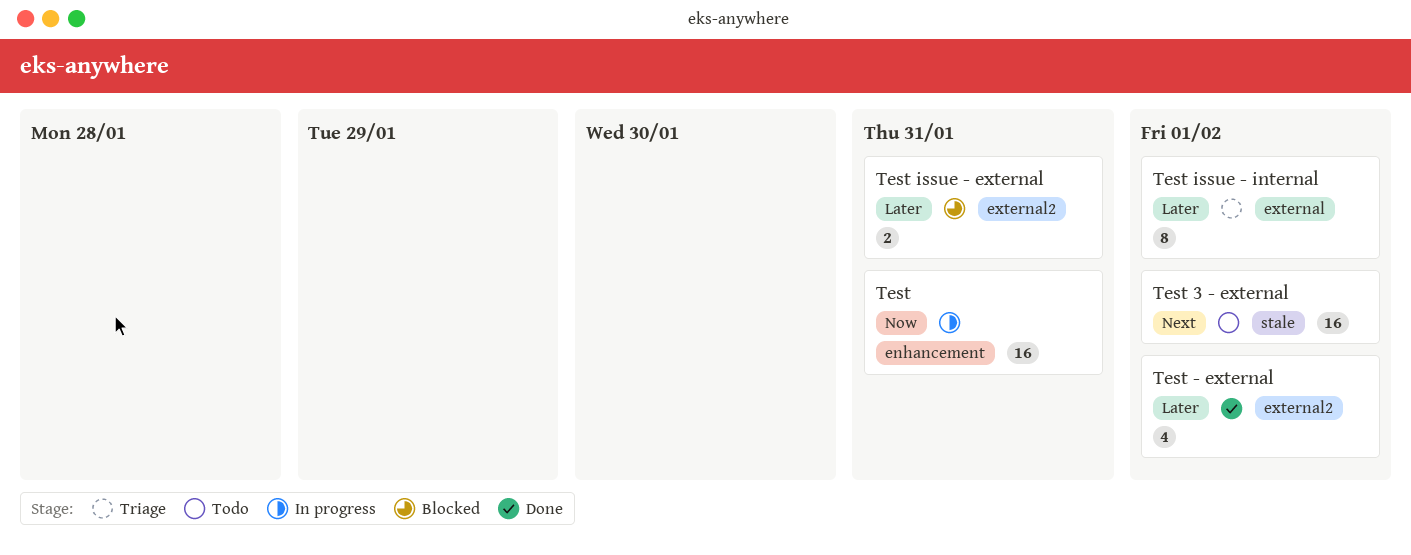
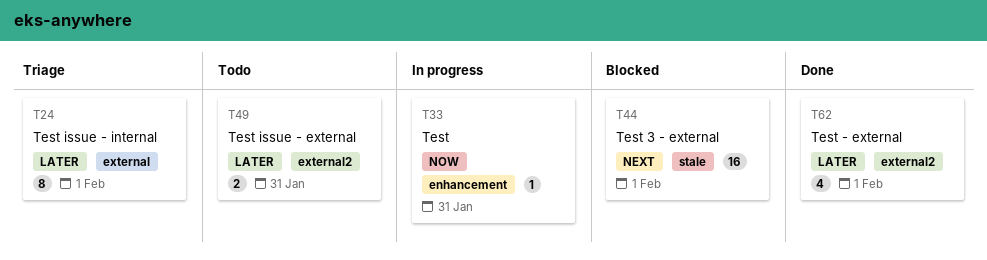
Test, estimate: 16 -> 1
Test 3 - external, status: Todo -> Blocked
Test issue - external, status: Blocked -> Todo

